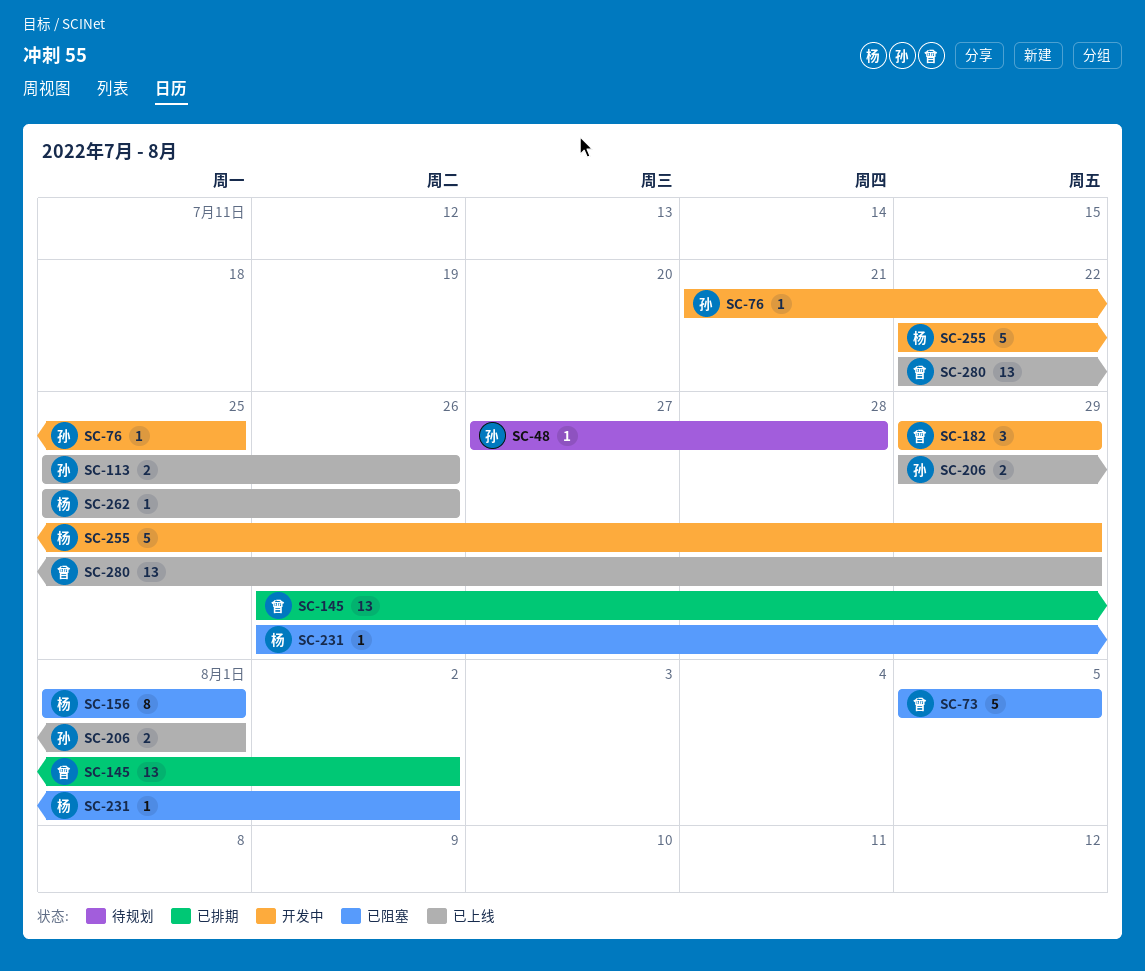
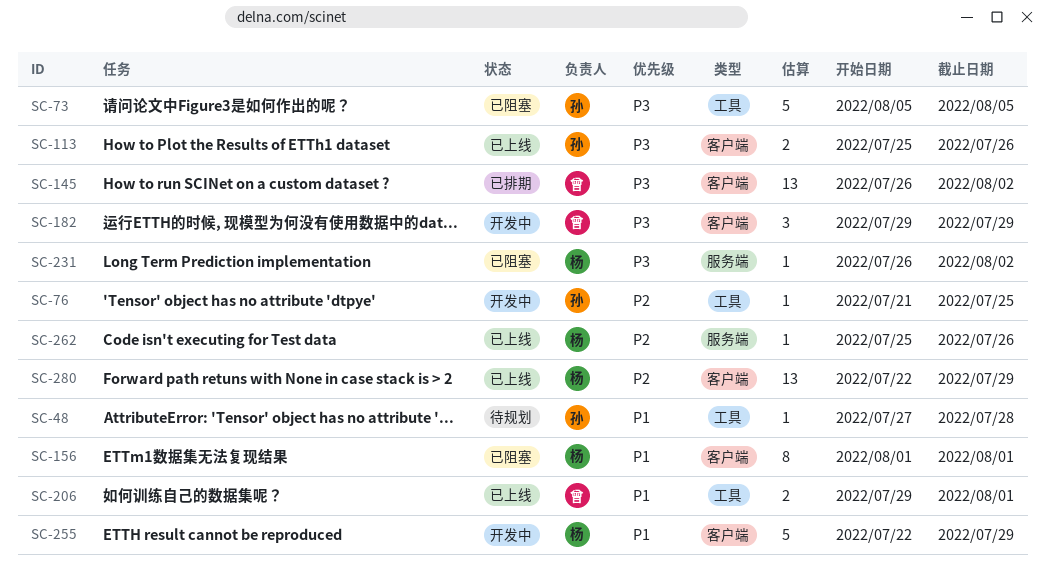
SC-73, owner: 曾 -> 孙
SC-206, owner: 孙 -> 曾
SC-280, owner: 曾 -> 杨

